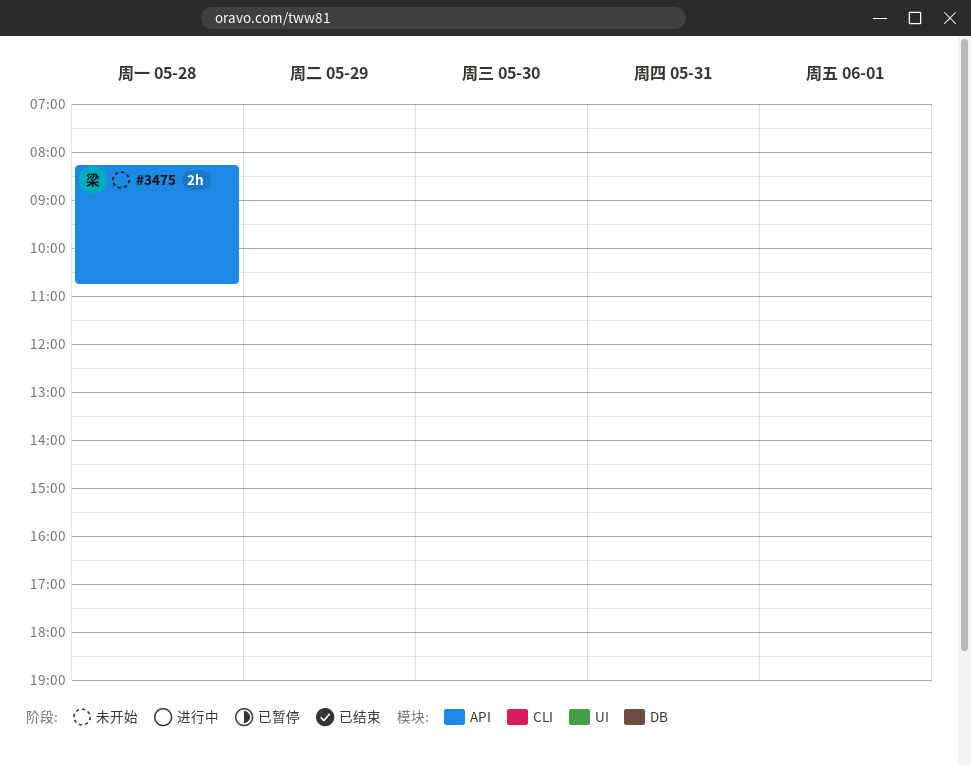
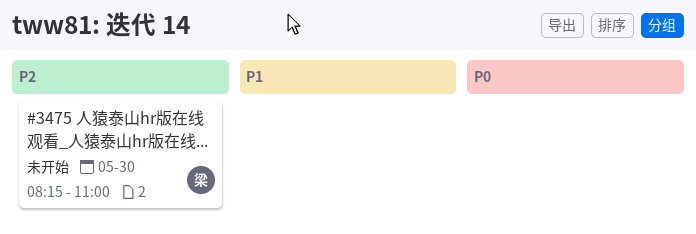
#3475, day: May 28 -> May 30
#3475, ends: 10:45 -> 11:00

